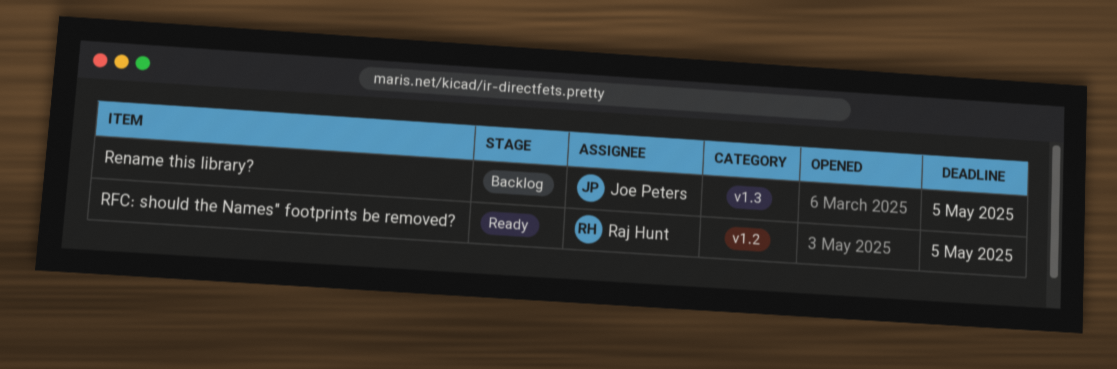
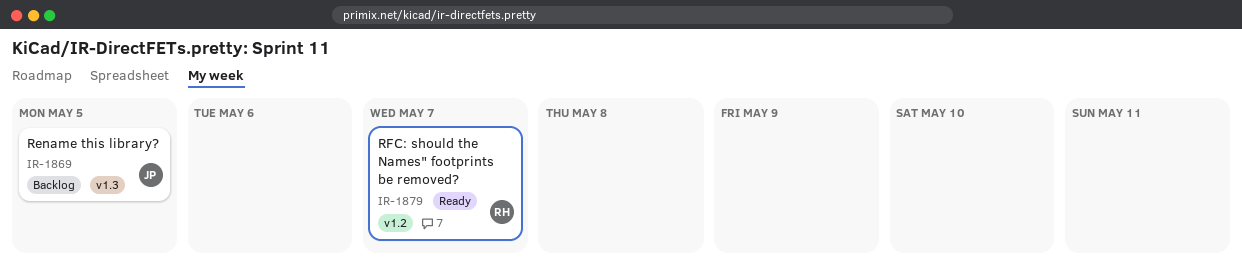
RFC: should the Names" footprints be removed?, due: May 5 -> May 7

